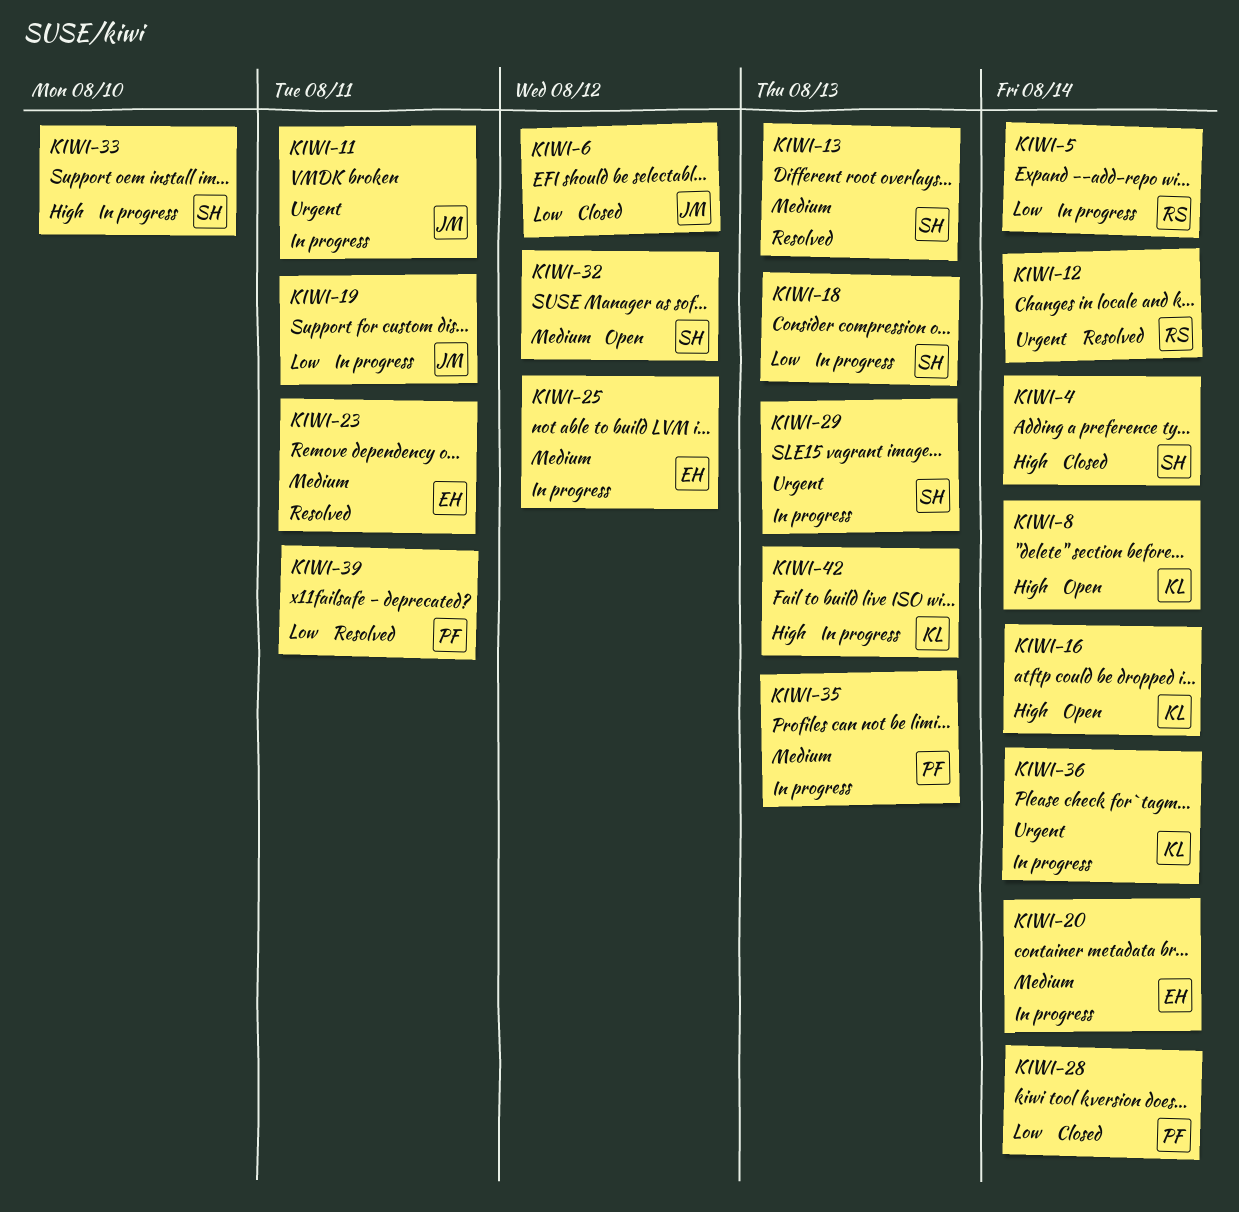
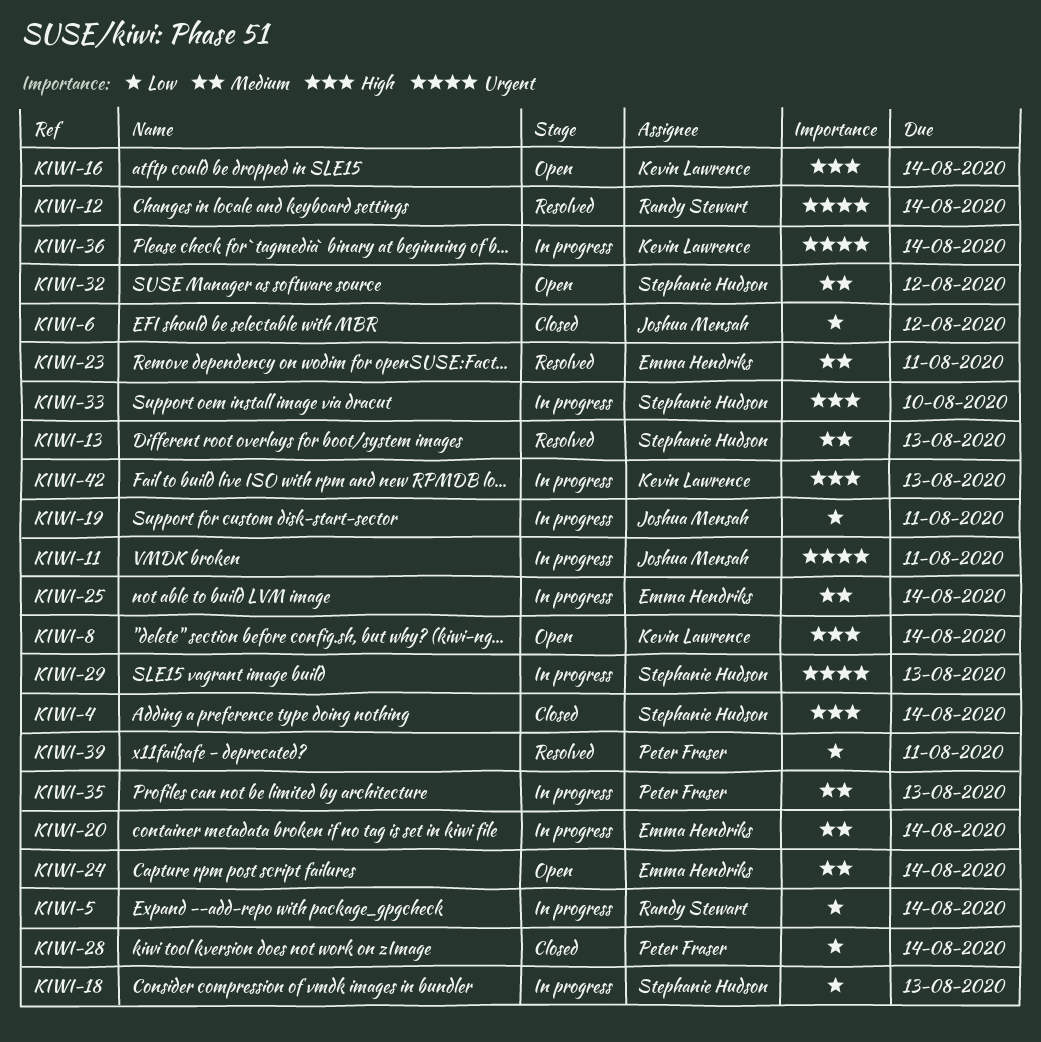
KIWI-24: none -> present
KIWI-25, due: Aug 12 -> Aug 14

